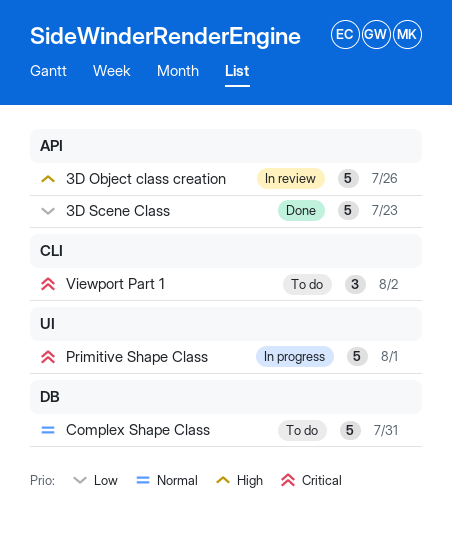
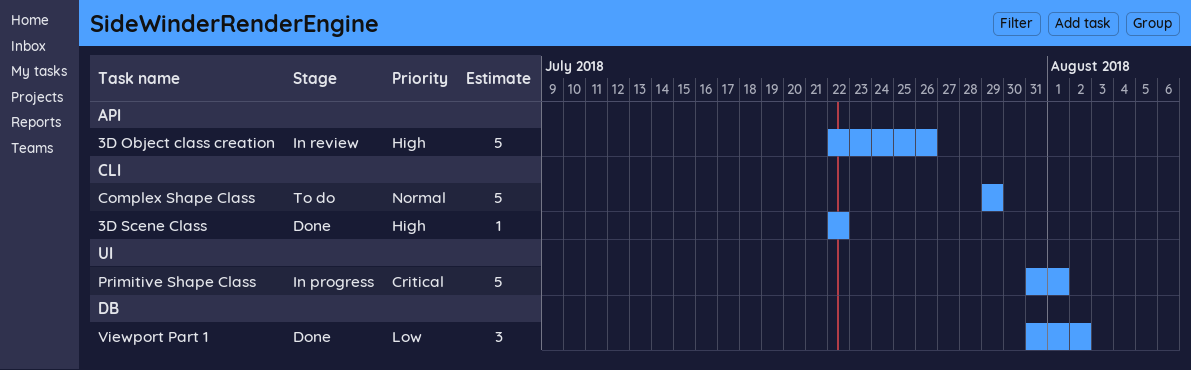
3D Scene Class, priority: Low -> High
3D Scene Class, label: API -> CLI
3D Scene Class, estimate: 5 -> 1
3D Scene Class, due: Jul 23 -> Jul 22
Complex Shape Class, label: DB -> CLI
Complex Shape Class, due: Jul 31 -> Jul 29
Viewport Part 1, status: To do -> Done
Viewport Part 1, priority: Critical -> Low
Viewport Part 1, label: CLI -> DB

